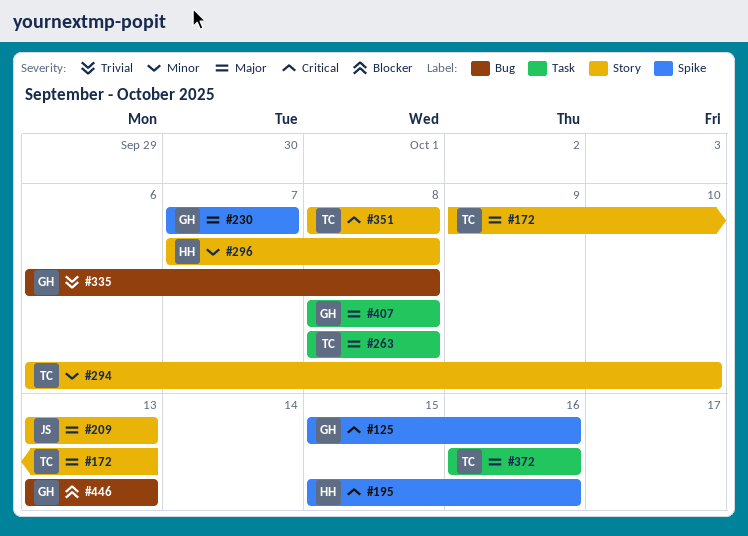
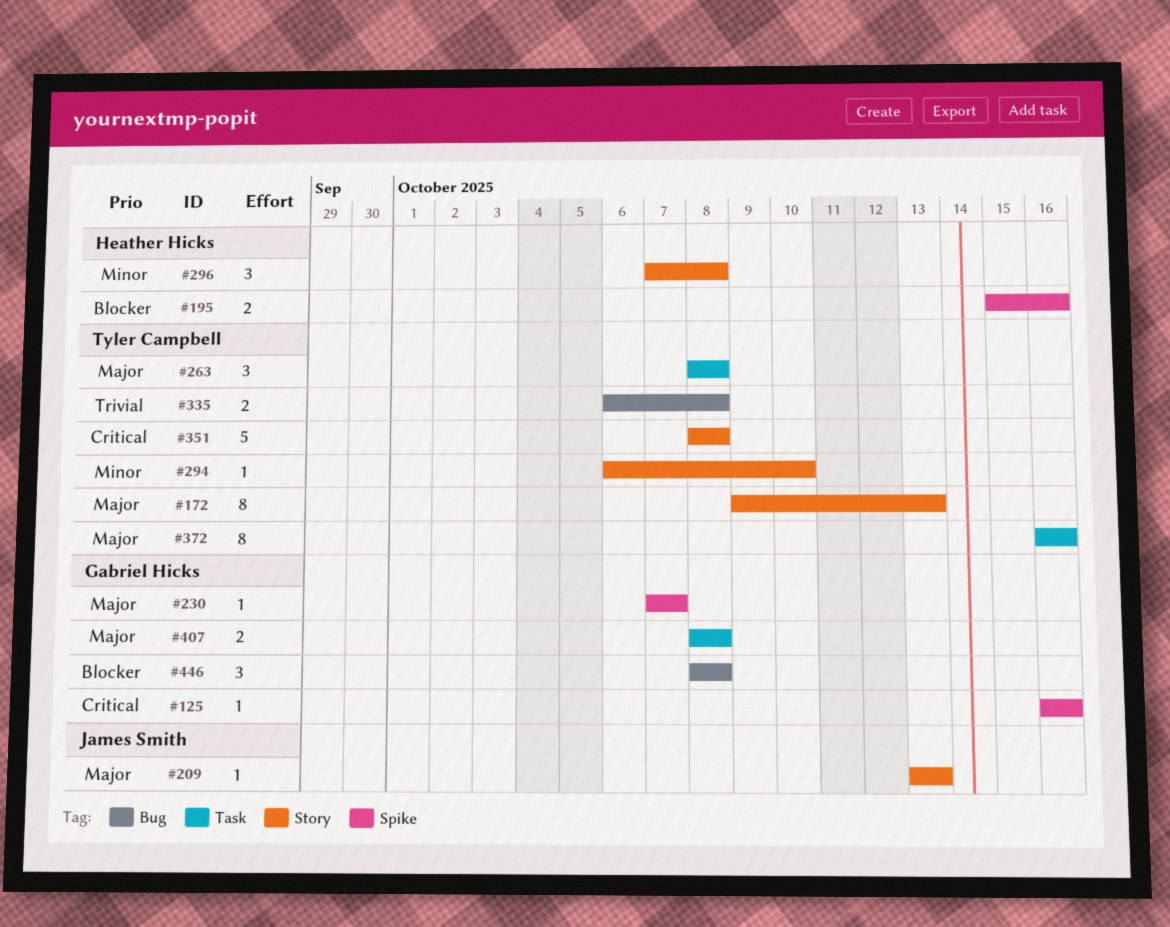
#125, start: Oct 15 -> Oct 16
#195, priority: Critical -> Blocker
#335, owner: Gabriel Hicks -> Tyler Campbell
#446, start: Oct 13 -> Oct 8
#446, due: Oct 13 -> Oct 8

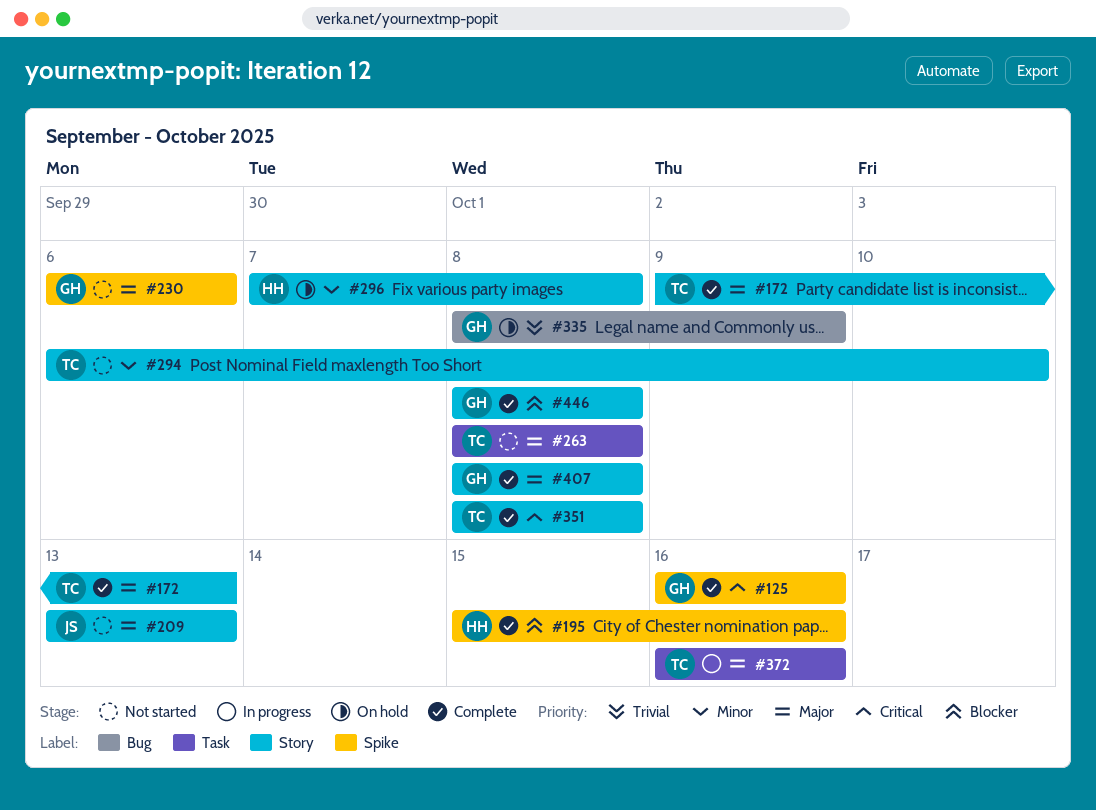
#230, start: Oct 7 -> Oct 6
#230, due: Oct 7 -> Oct 6
#335, owner: Tyler Campbell -> Gabriel Hicks
#335, start: Oct 6 -> Oct 8
#335, due: Oct 8 -> Oct 9
#407, label: Task -> Story
#446, label: Bug -> Story

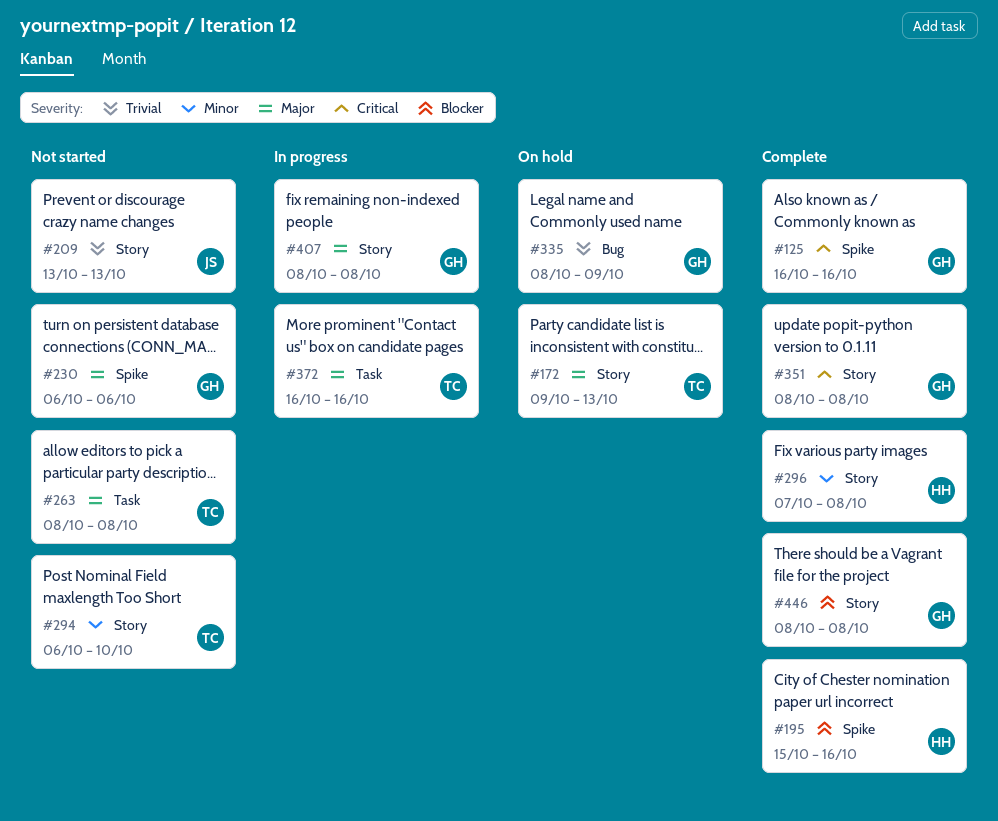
#172, status: Complete -> On hold
#209, priority: Major -> Trivial
#296, status: On hold -> Complete
#351, owner: TC -> GH
#407, status: Complete -> In progress

